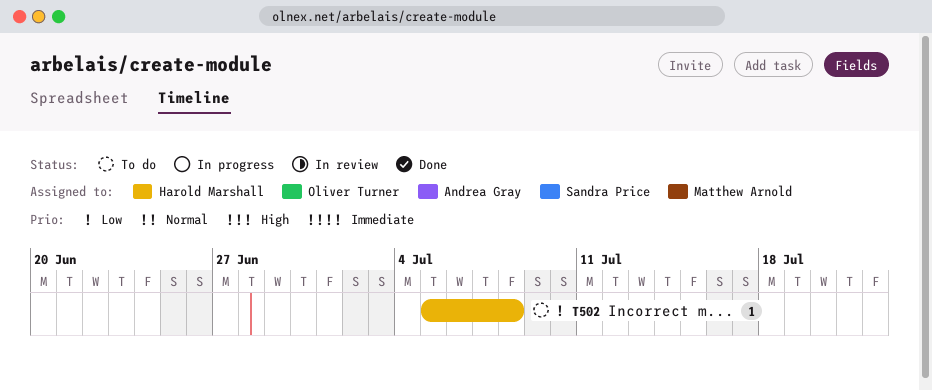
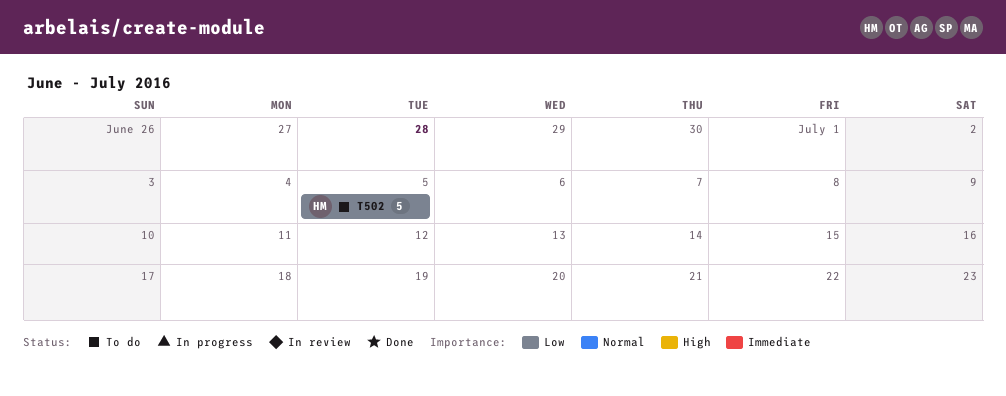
T502, estimate: 1 -> 5
T502, due: Jul 8 -> Jul 5

